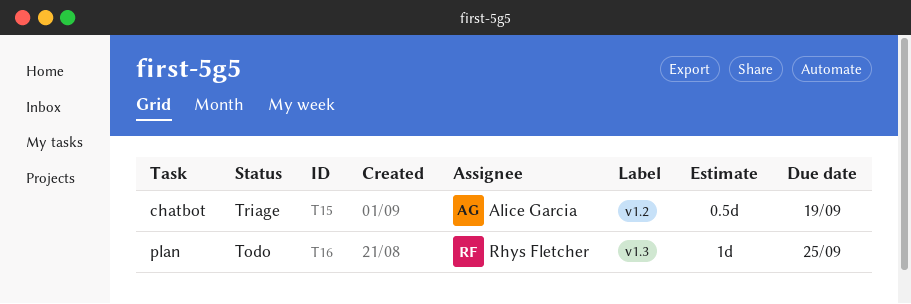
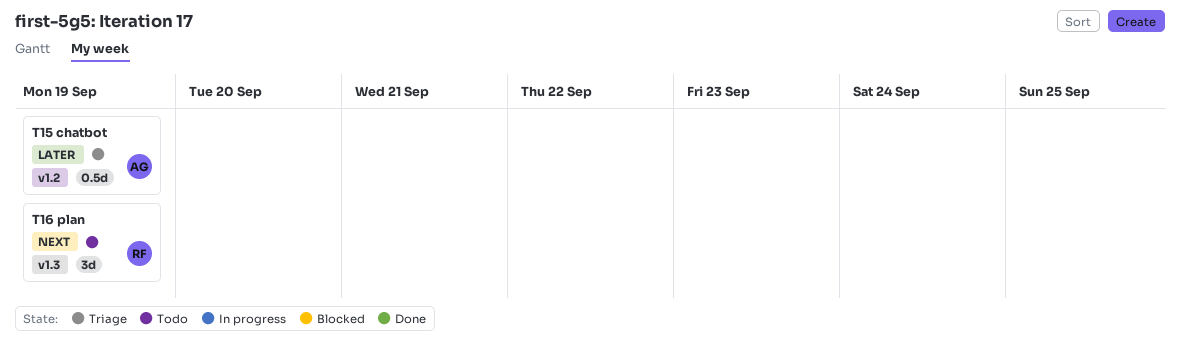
T16, estimate: 1d -> 3d
T16, due: Sep 25 -> Sep 19

